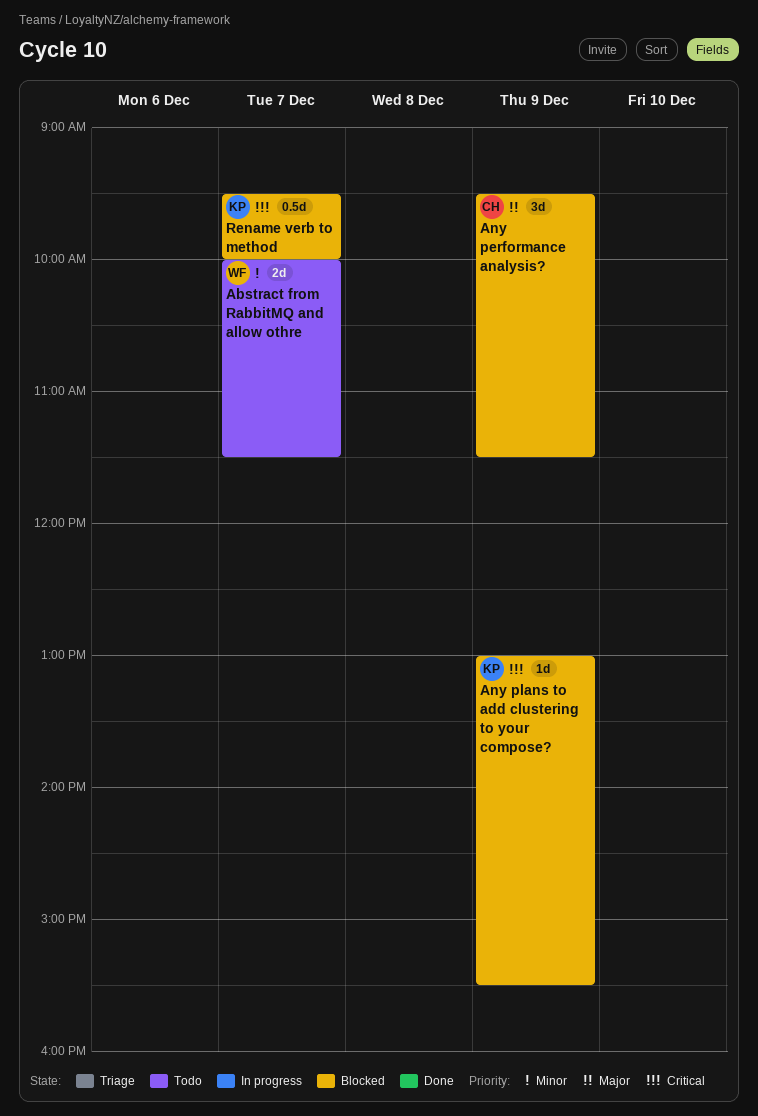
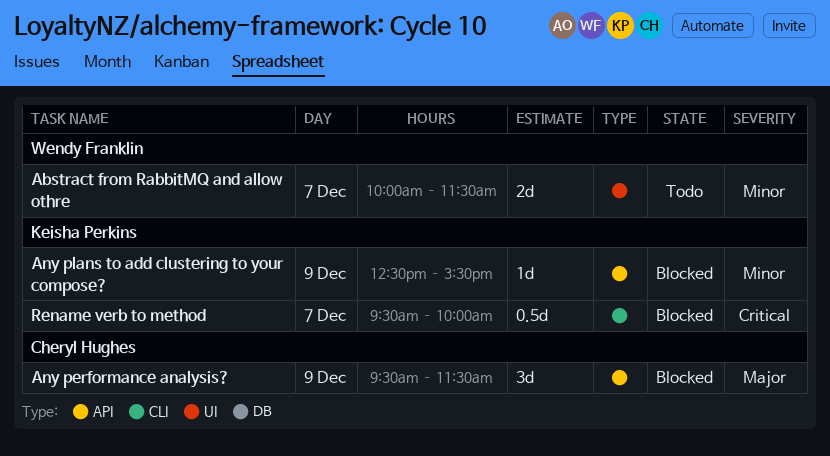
Any plans to add clustering to your compose?, priority: Critical -> Minor
Any plans to add clustering to your compose?, begins: 13:00 -> 12:30

